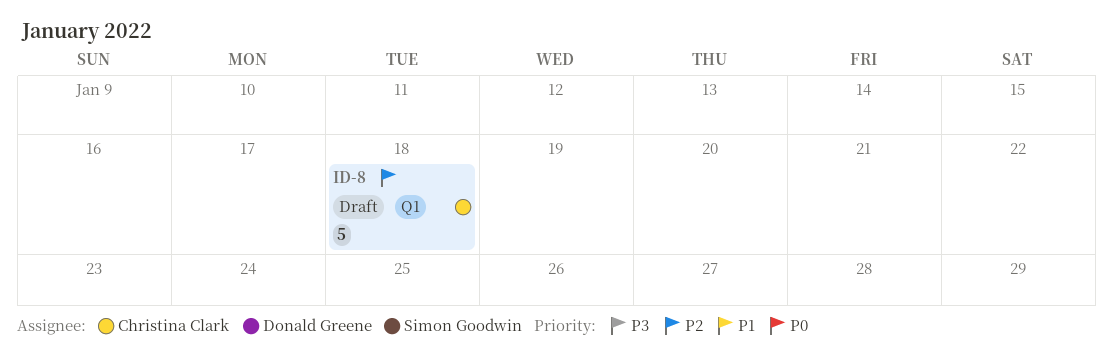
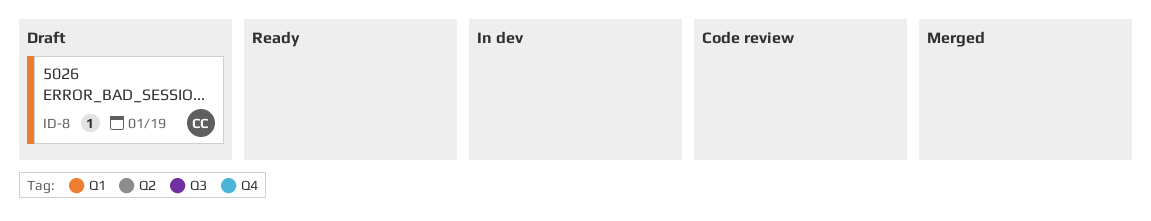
ID-8, estimate: 5 -> 1
ID-8, due: Jan 18 -> Jan 19

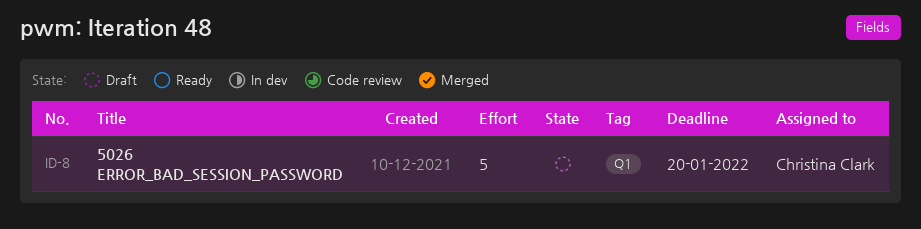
ID-8, estimate: 1 -> 5
ID-8, due: Jan 19 -> Jan 20

